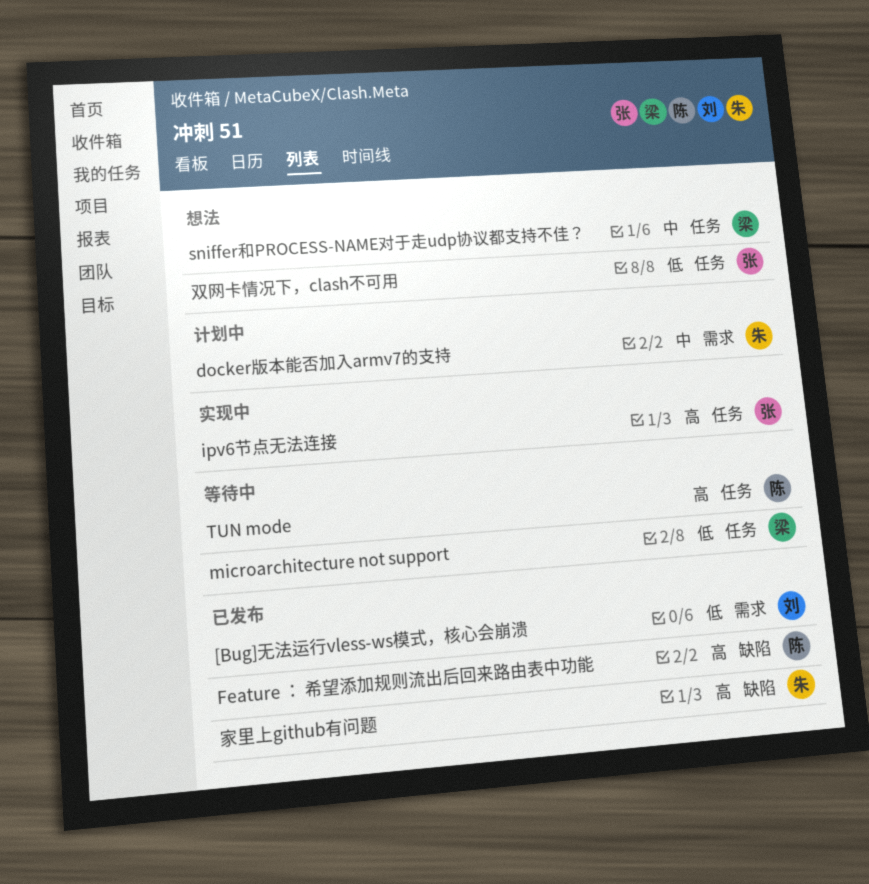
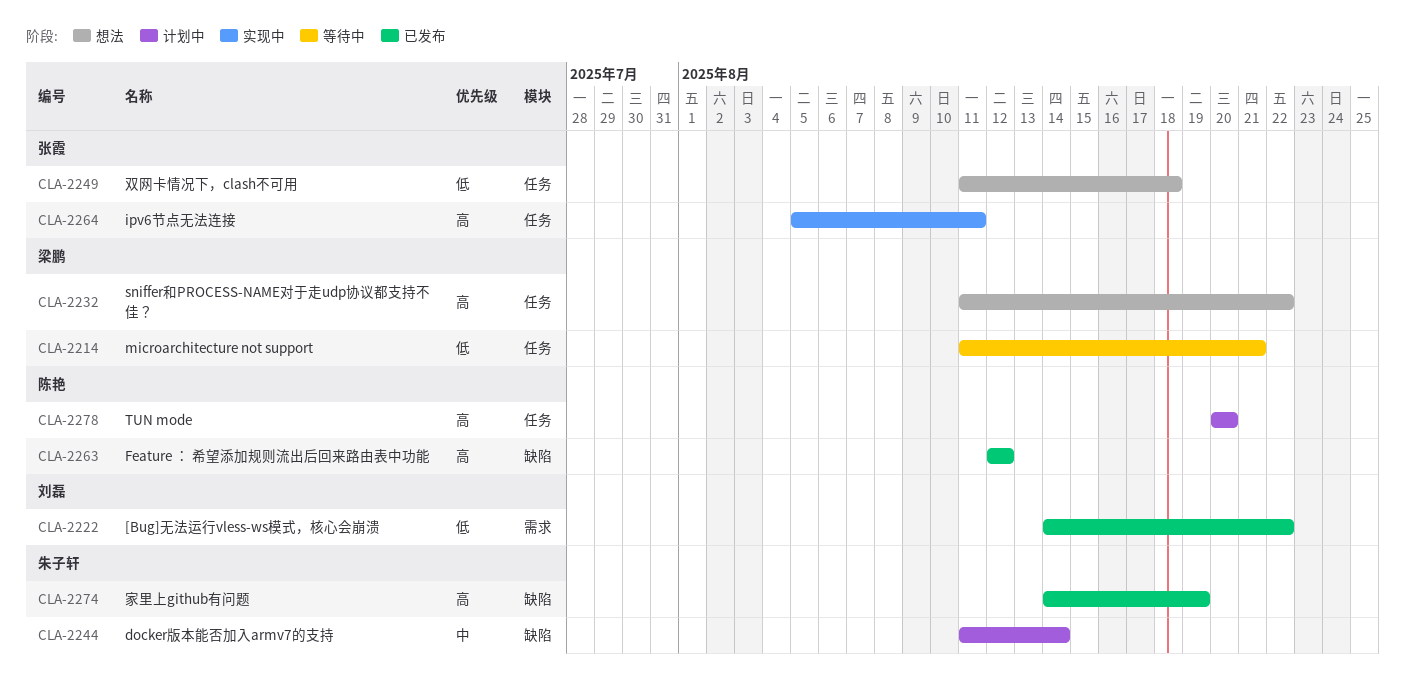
docker版本能否加入armv7的支持, label: 需求 -> 缺陷
sniffer和PROCESS-NAME对于走udp协议都支持不佳？, priority: 中 -> 高
TUN mode, status: 等待中 -> 计划中

